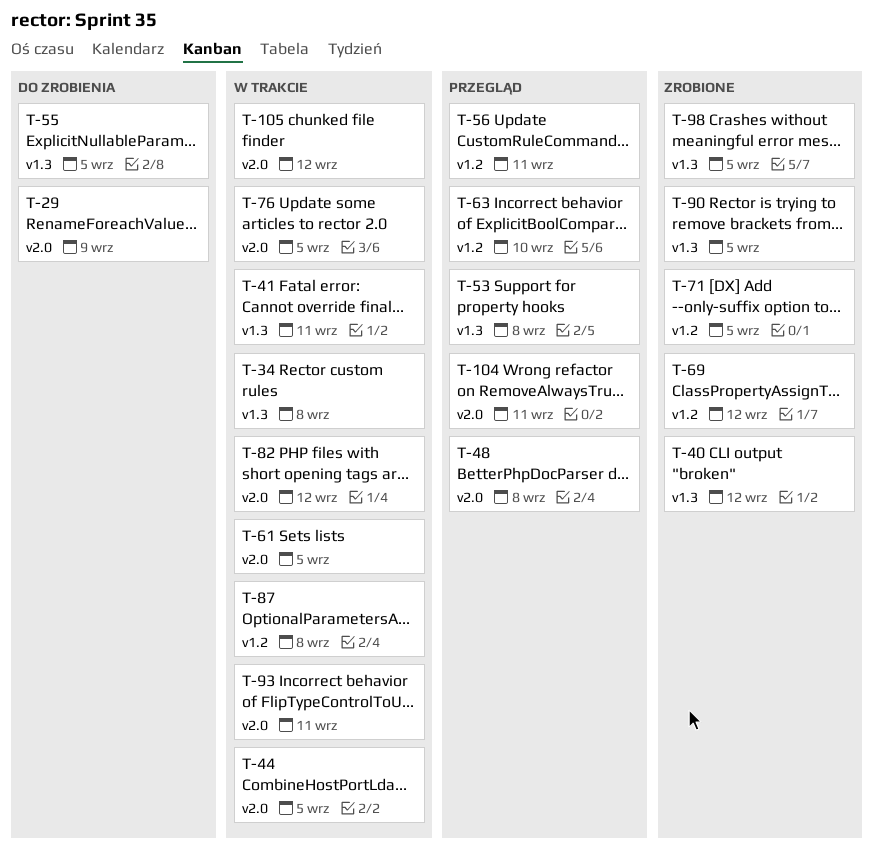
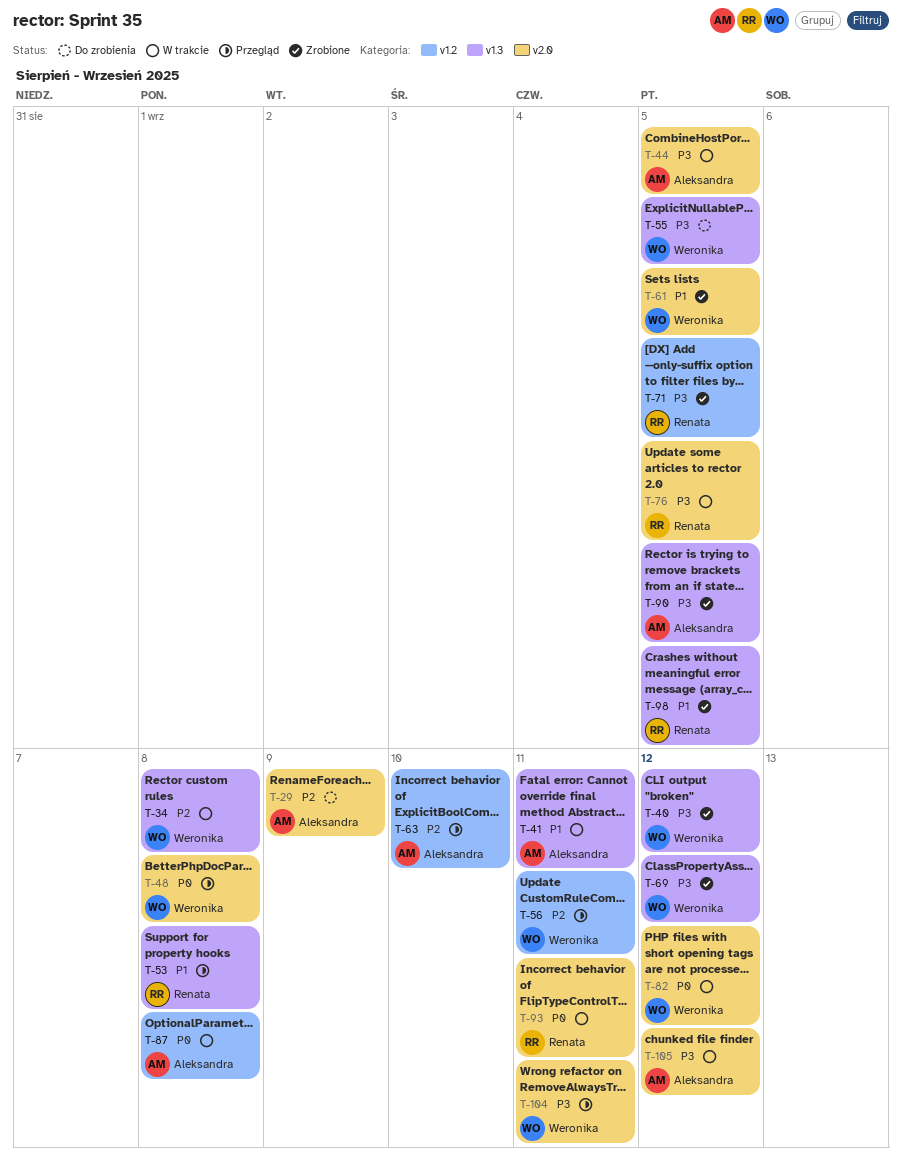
T-61, status: W trakcie -> Zrobione
T-69, label: v1.2 -> v1.3

